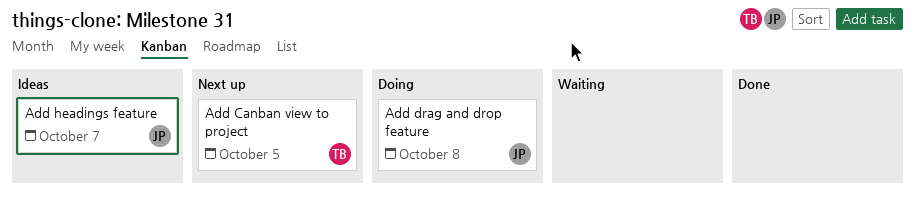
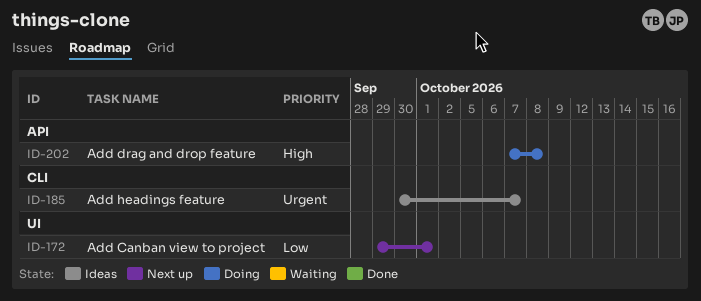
Add Canban view to project, due: Oct 5 -> Oct 1

